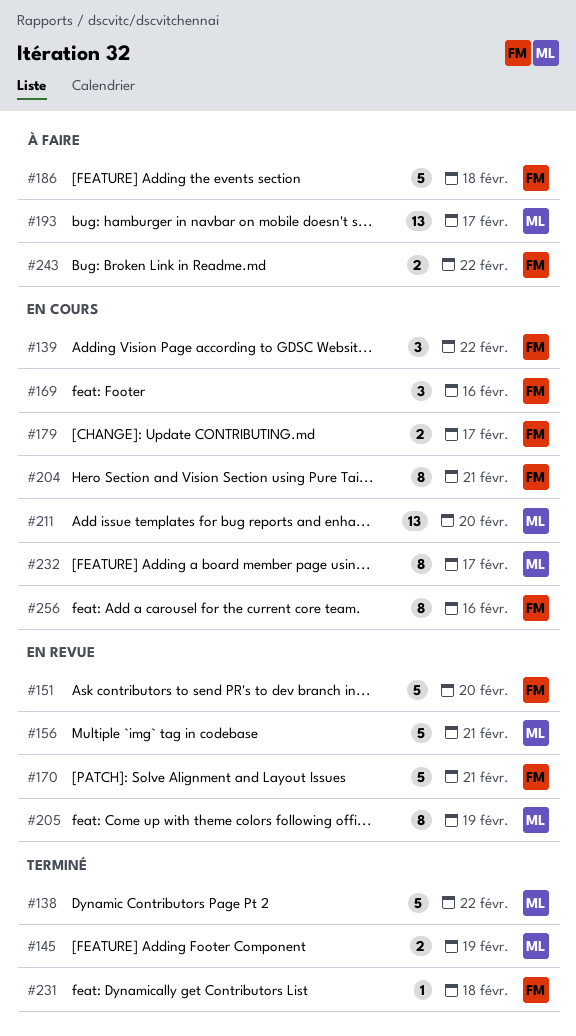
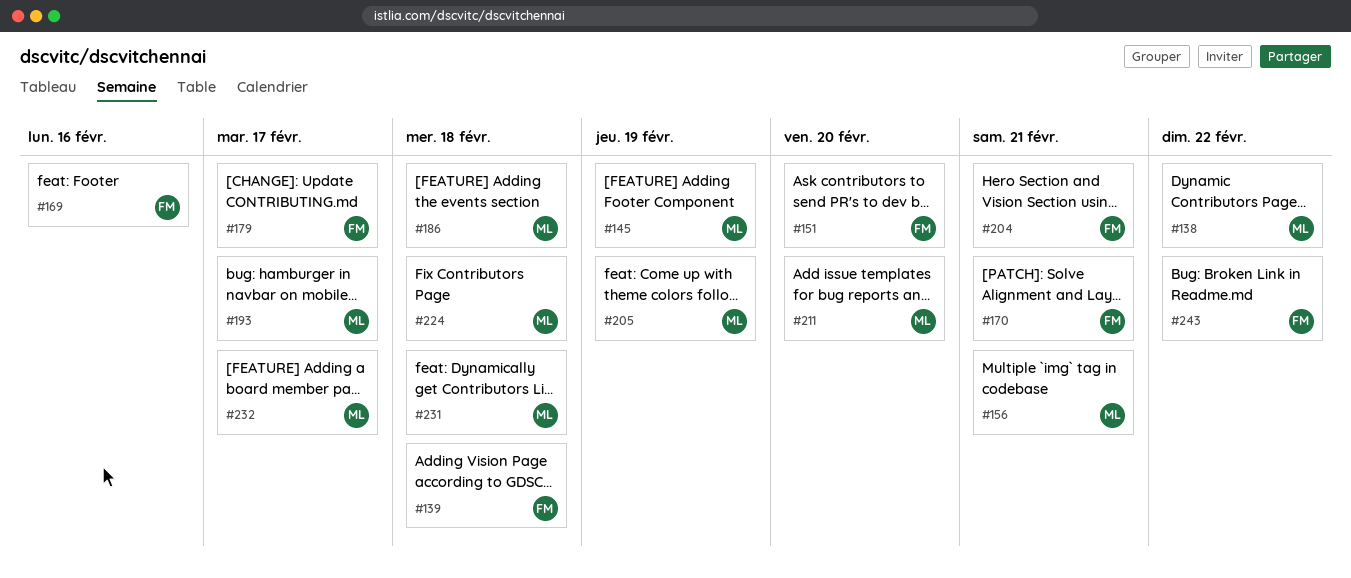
#139, due: Feb 22 -> Feb 18
#186, owner: FM -> ML
#224: none -> present
#231, owner: FM -> ML
#256: present -> none

